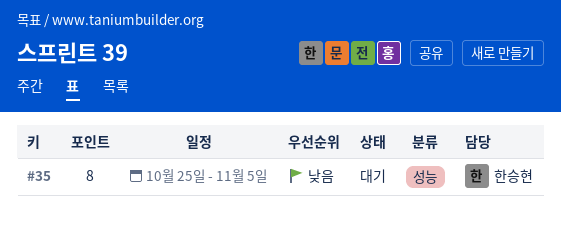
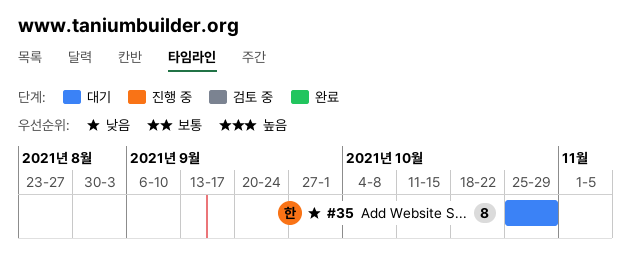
#35, due: Nov 5 -> Oct 29

